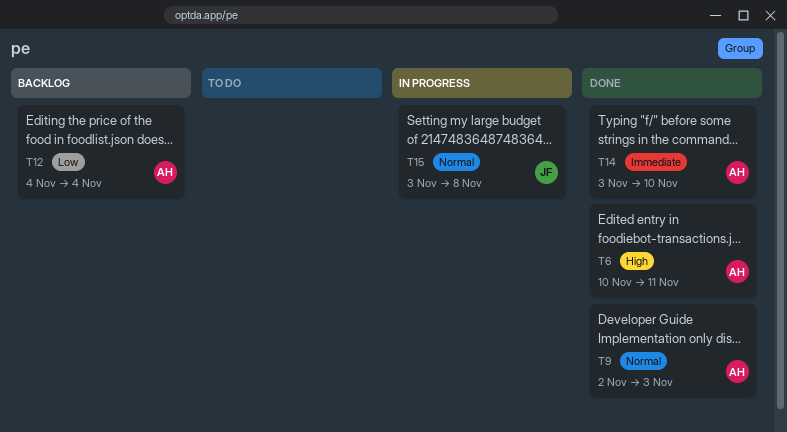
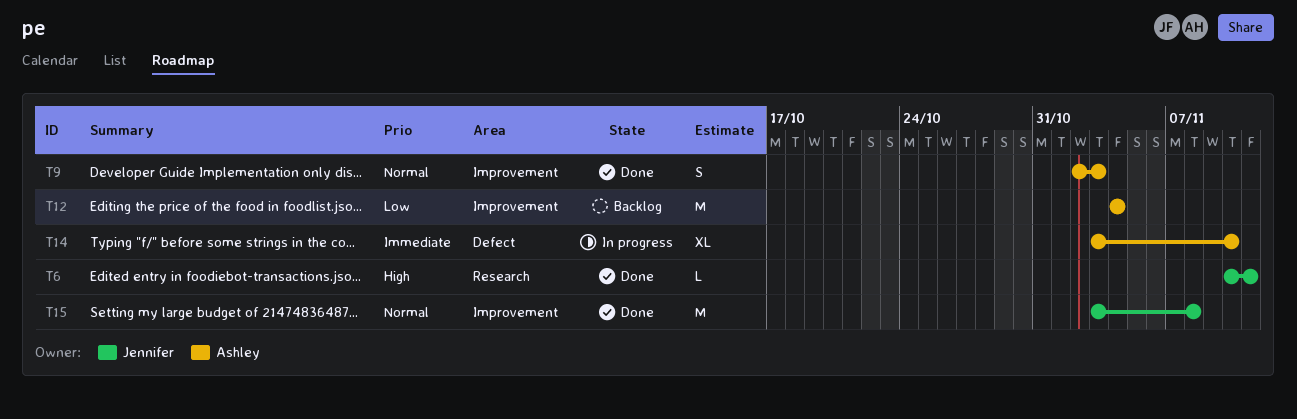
T6, owner: Ashley -> Jennifer
T14, status: Done -> In progress
T15, status: In progress -> Done

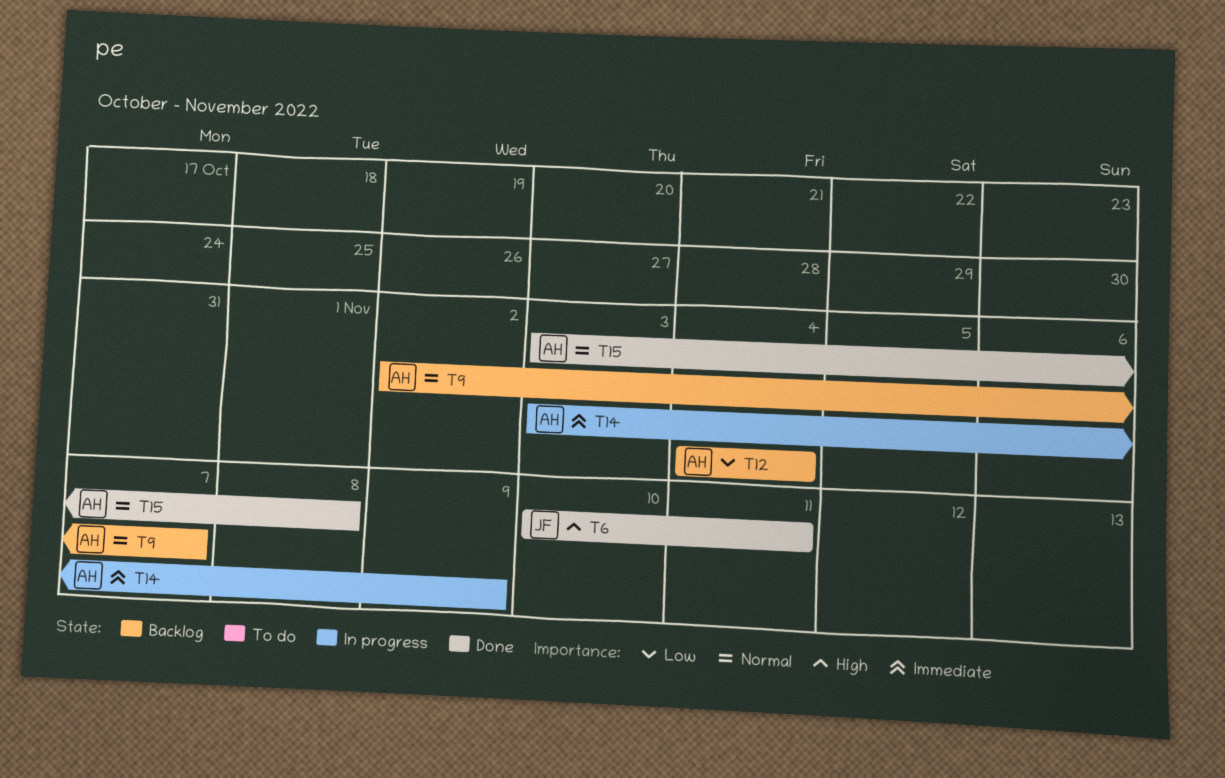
T9, status: Done -> Backlog
T9, due: Nov 3 -> Nov 7
T14, due: Nov 10 -> Nov 9
T15, owner: Jennifer -> Ashley

